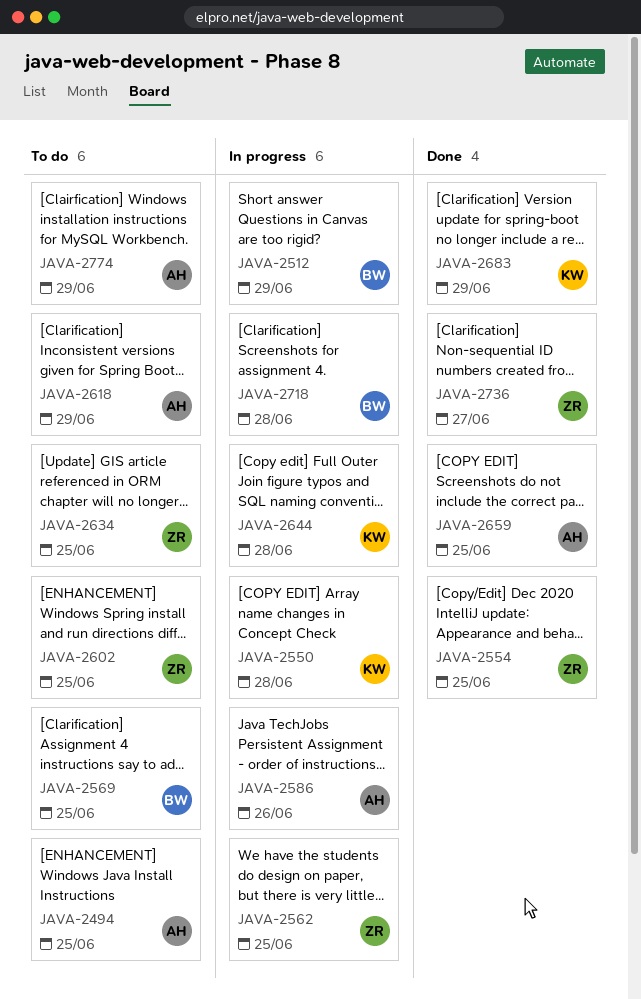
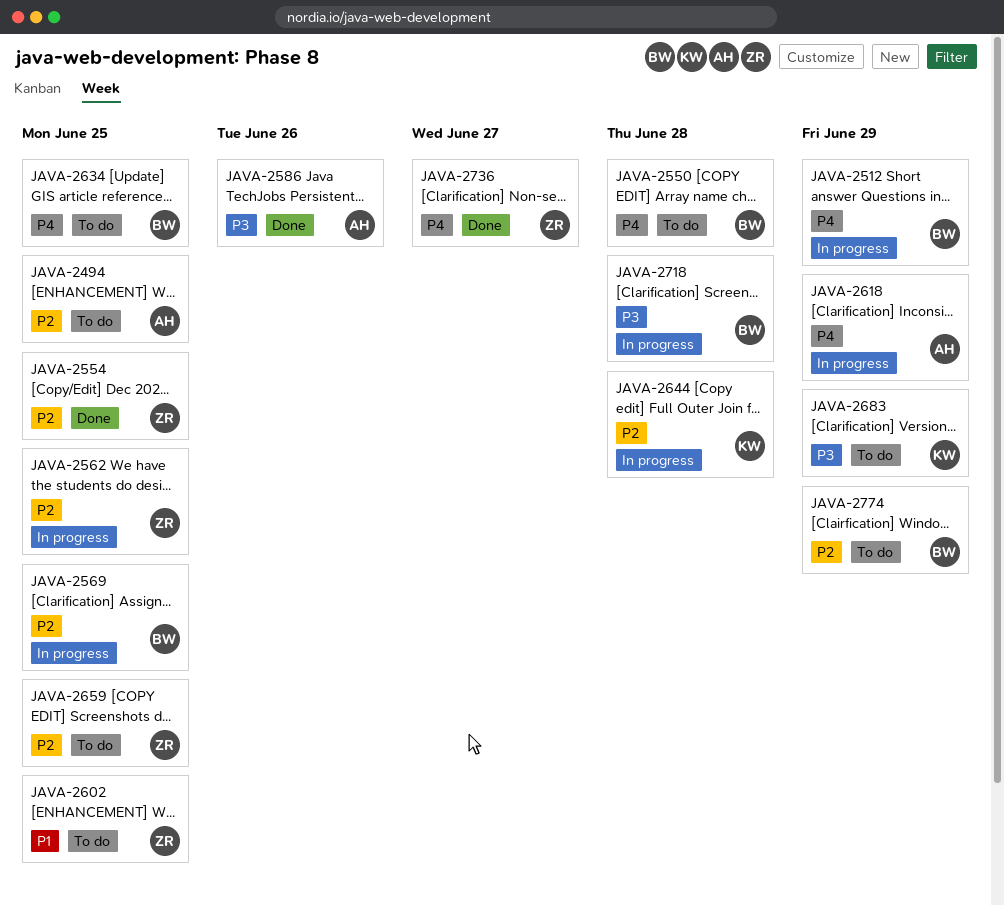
JAVA-2550, status: In progress -> To do
JAVA-2550, owner: KW -> BW
JAVA-2569, status: To do -> In progress
JAVA-2586, status: In progress -> Done
JAVA-2618, status: To do -> In progress
JAVA-2634, owner: ZR -> BW
JAVA-2659, status: Done -> To do
JAVA-2659, owner: AH -> ZR
JAVA-2683, status: Done -> To do
JAVA-2774, owner: AH -> BW

